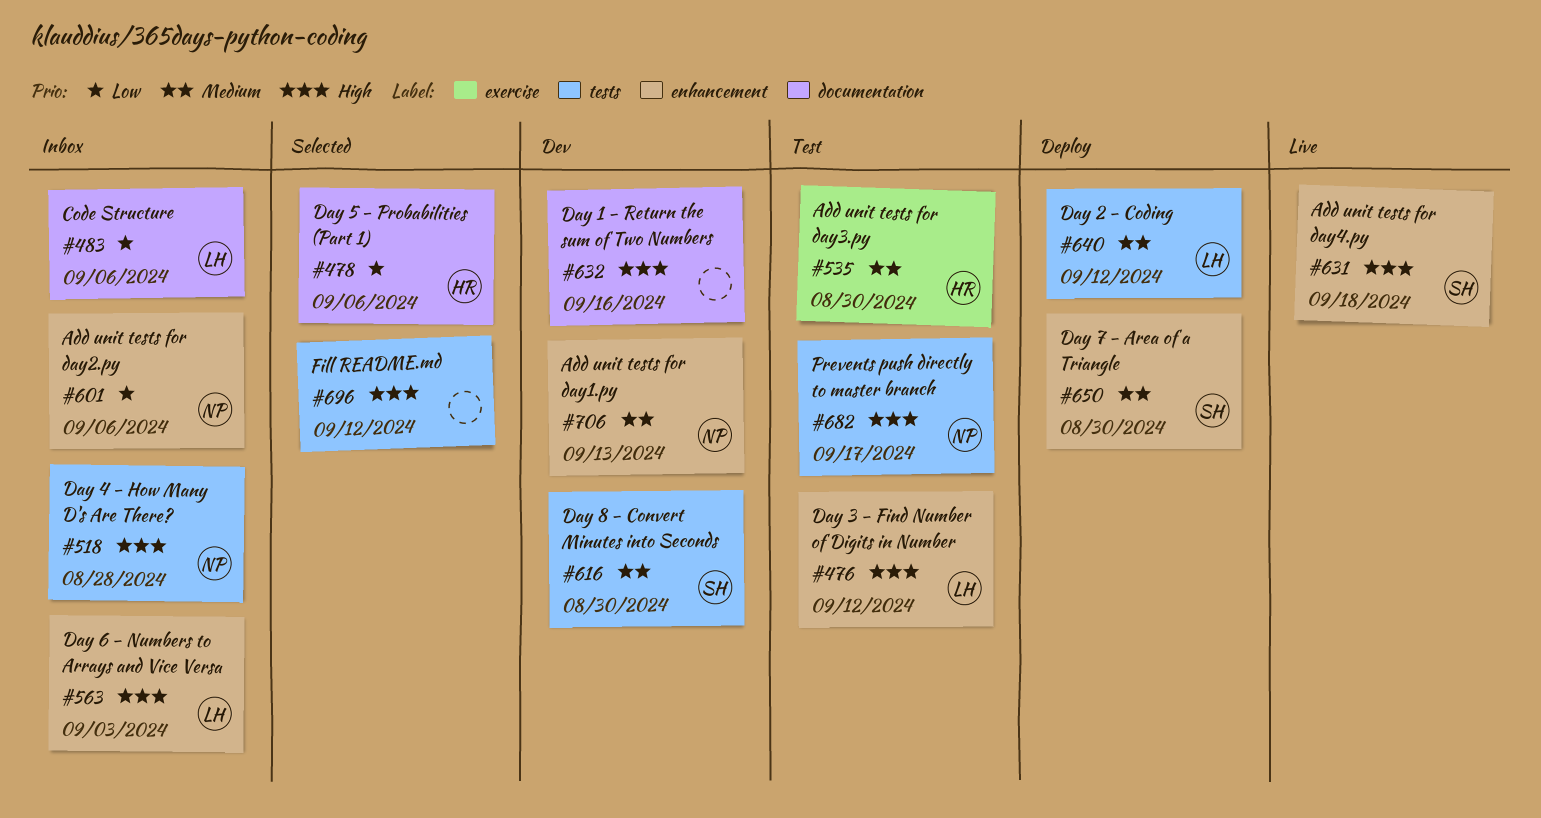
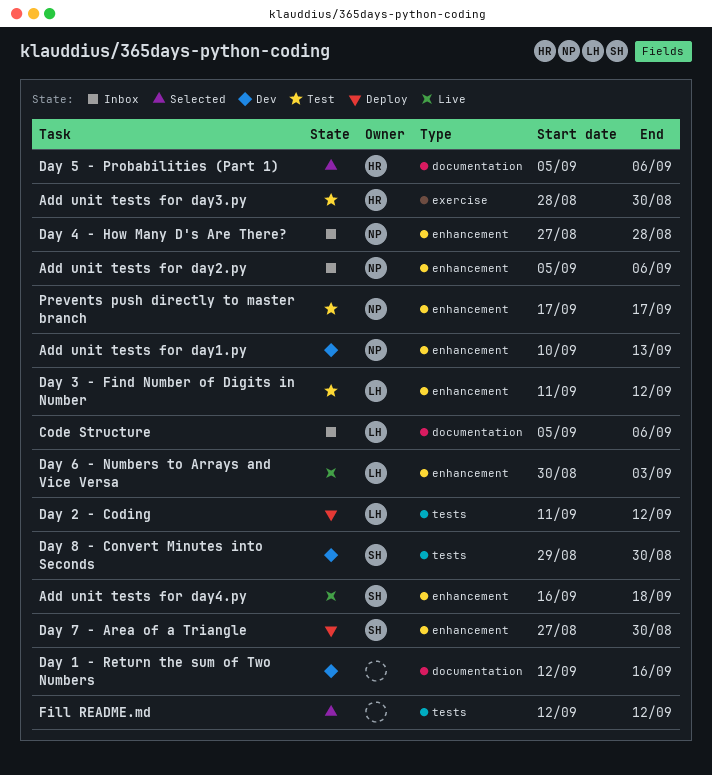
Day 4 - How Many D's Are There?, label: tests -> enhancement
Day 6 - Numbers to Arrays and Vice Versa, status: Inbox -> Live
Prevents push directly to master branch, label: tests -> enhancement

